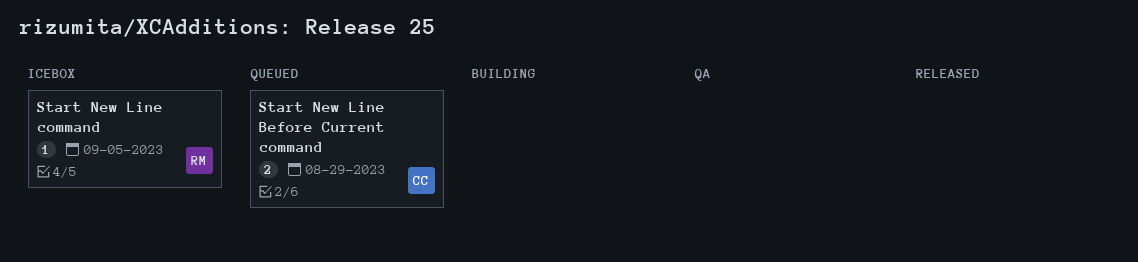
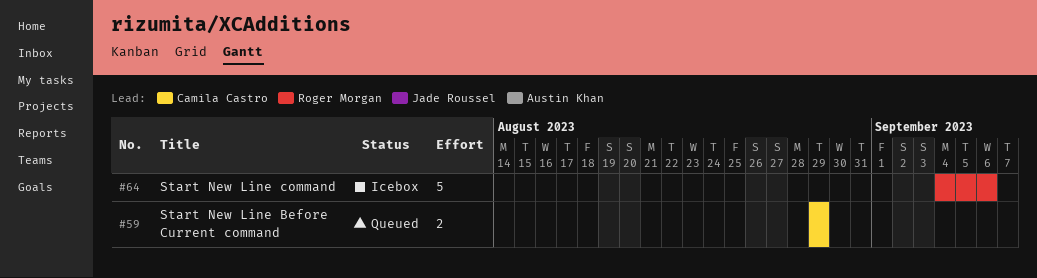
Start New Line command, estimate: 1 -> 5
Start New Line command, due: Sep 5 -> Sep 6

